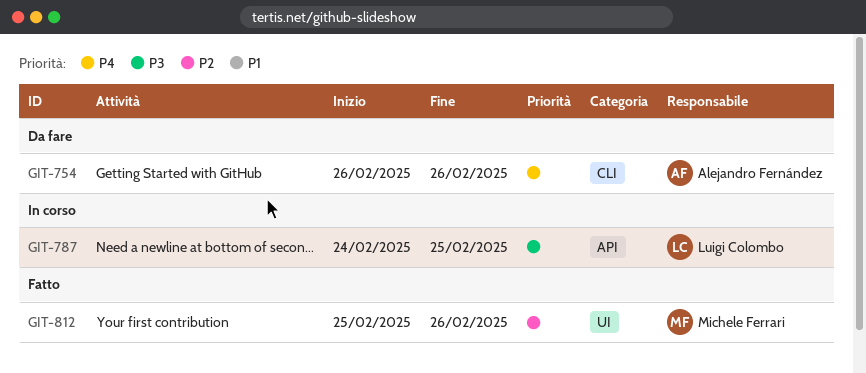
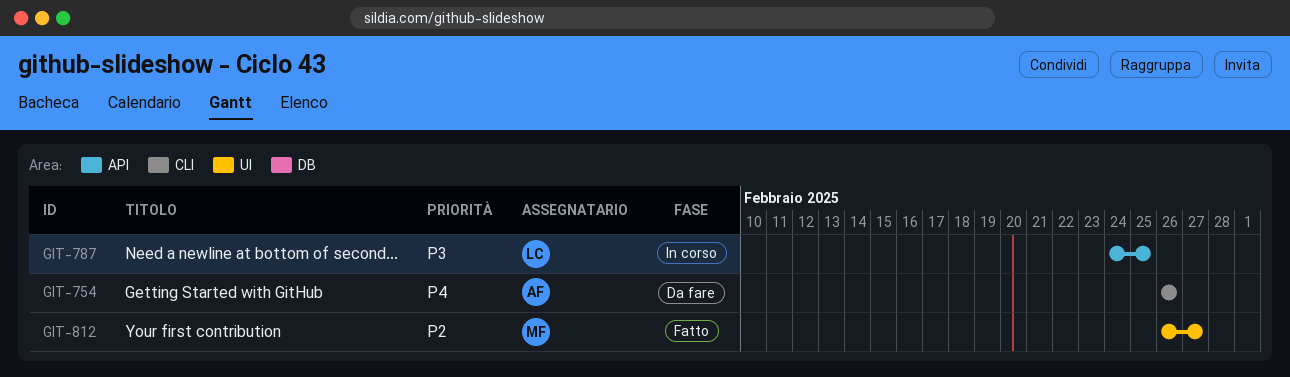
GIT-812, start: Feb 25 -> Feb 26
GIT-812, due: Feb 26 -> Feb 27

